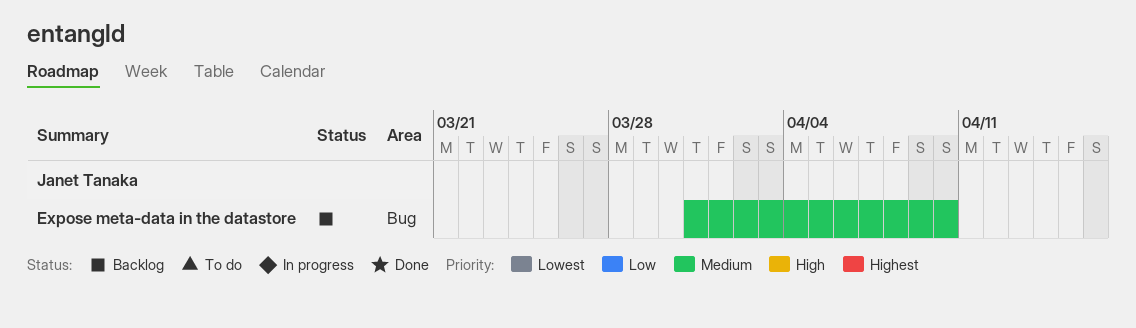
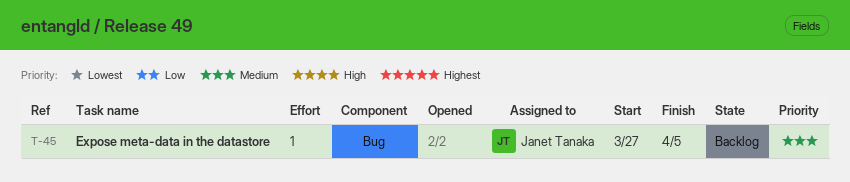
Expose meta-data in the datastore, start: Mar 31 -> Mar 27
Expose meta-data in the datastore, due: Apr 10 -> Apr 5

